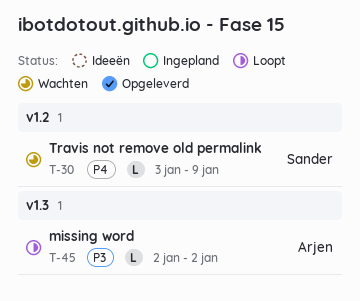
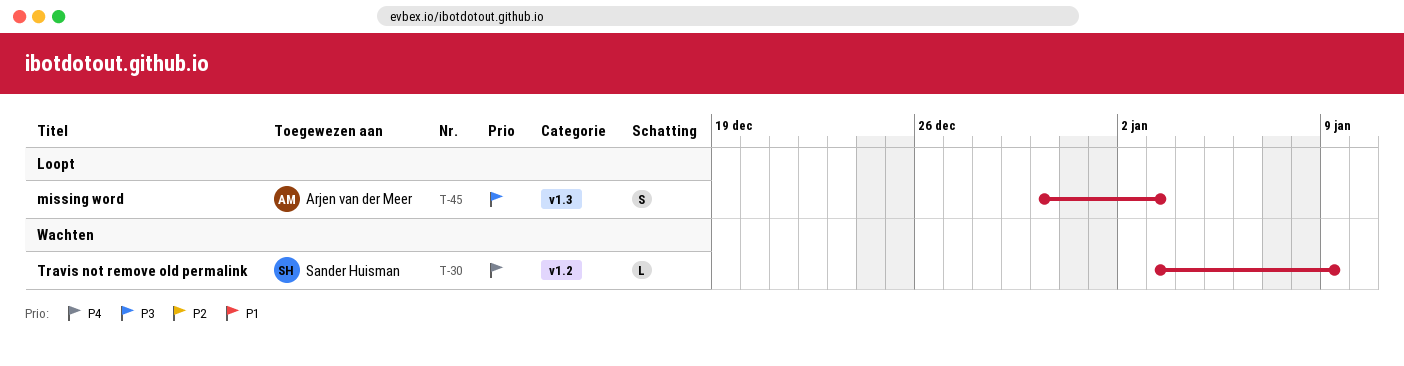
T-45, estimate: L -> S
T-45, start: Jan 2 -> Dec 30
T-45, due: Jan 2 -> Jan 3

